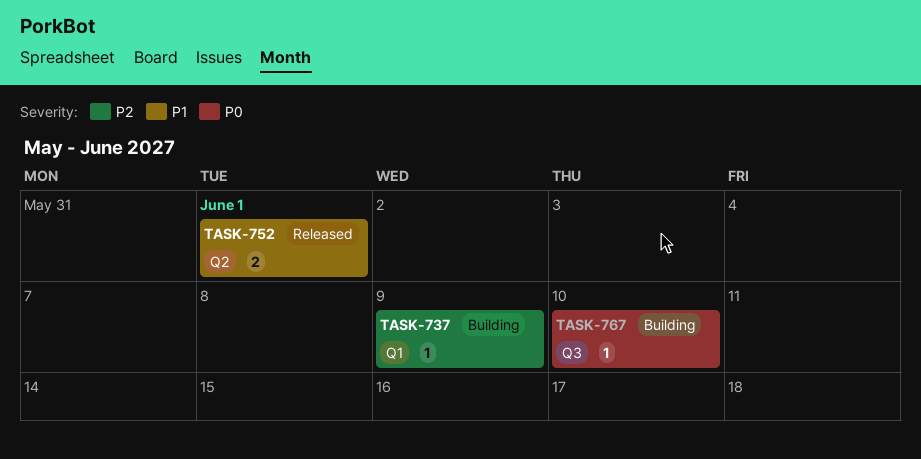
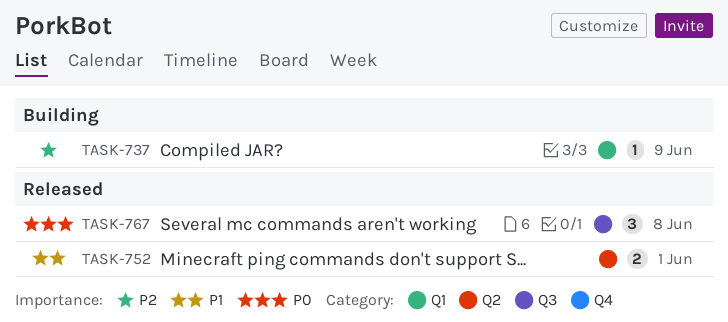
TASK-767, status: Building -> Released
TASK-767, estimate: 1 -> 3
TASK-767, due: Jun 10 -> Jun 8

